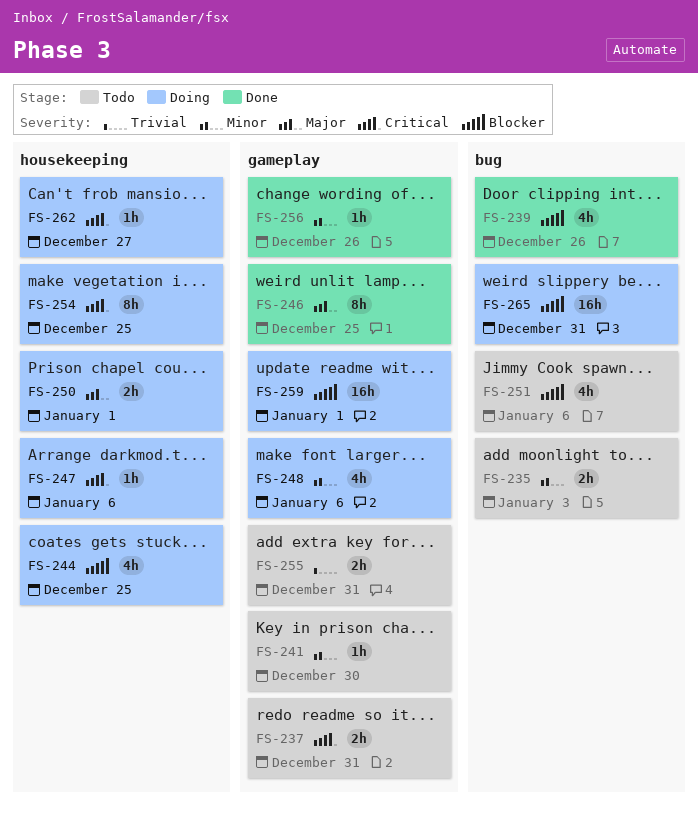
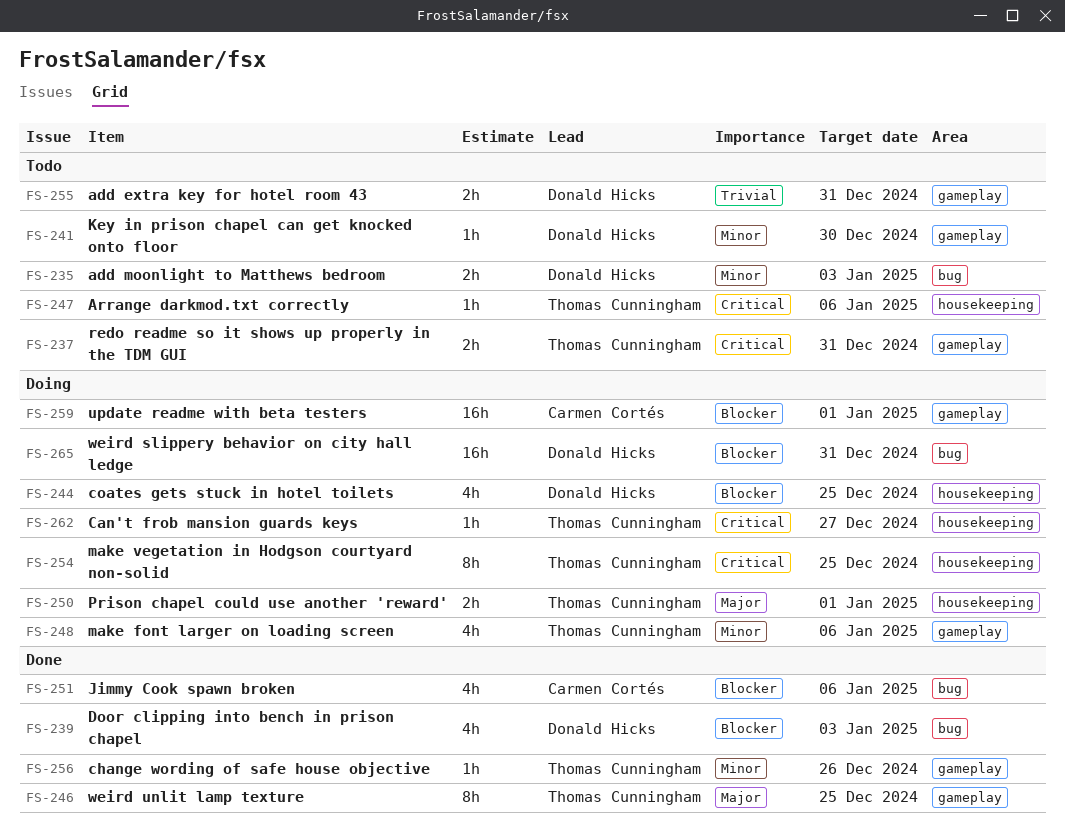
FS-239, due: Dec 26 -> Jan 3
FS-247, status: Doing -> Todo
FS-251, status: Todo -> Done

